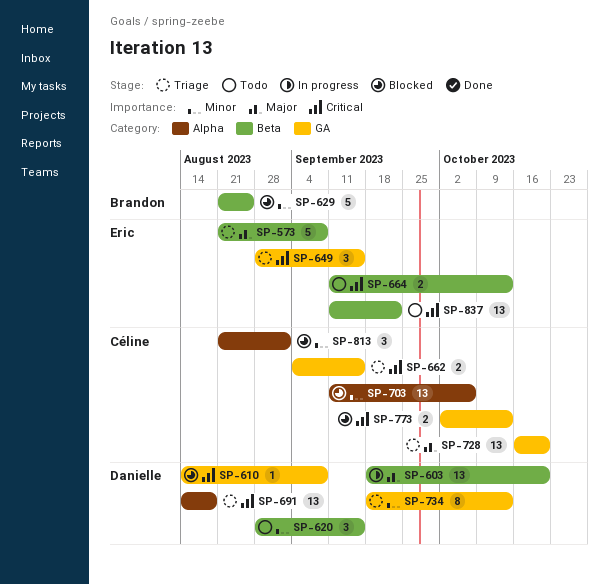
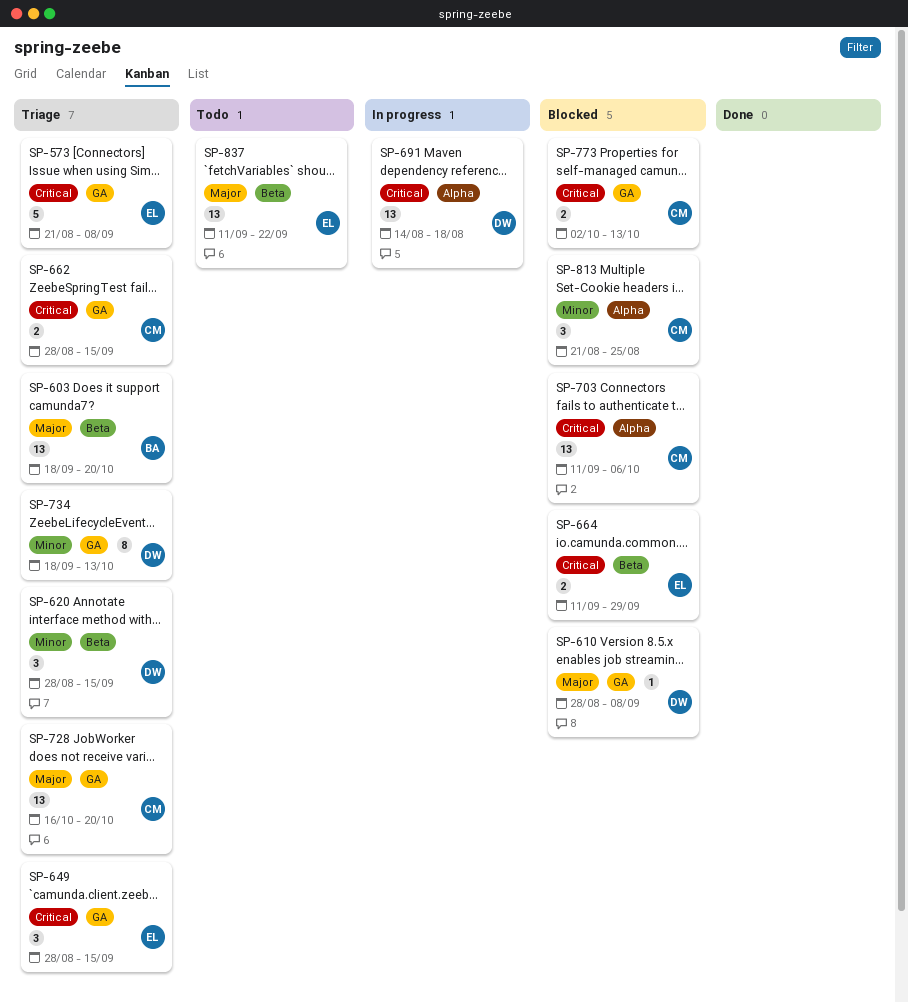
SP-573, priority: Major -> Critical
SP-573, label: Beta -> GA
SP-603, status: In progress -> Triage
SP-603, owner: Danielle -> Brandon
SP-610, priority: Critical -> Major
SP-610, start: Aug 14 -> Aug 28
SP-620, status: Todo -> Triage
SP-629: present -> none
SP-662, start: Sep 4 -> Aug 28
SP-664, status: Todo -> Blocked
SP-664, due: Oct 13 -> Sep 29
SP-691, status: Triage -> In progress
SP-703, priority: Minor -> Critical
SP-813, due: Sep 1 -> Aug 25
SP-837, priority: Critical -> Major

